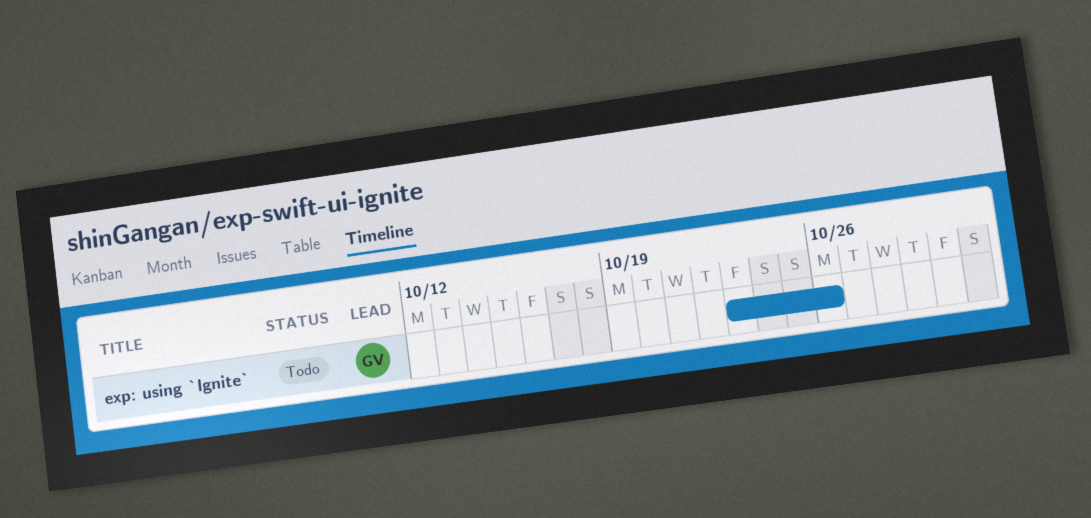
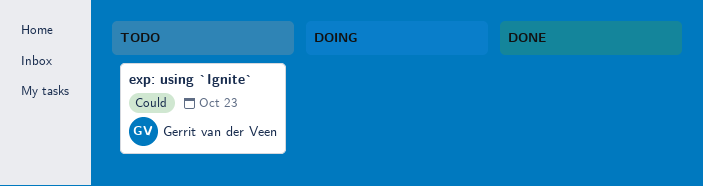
exp: using `Ignite`, due: Oct 26 -> Oct 23

